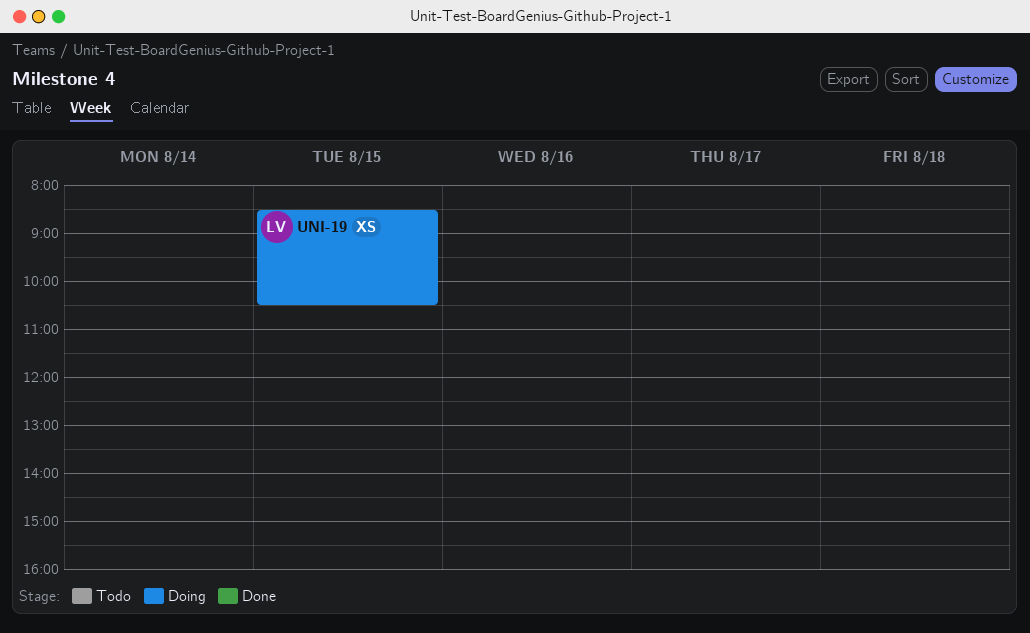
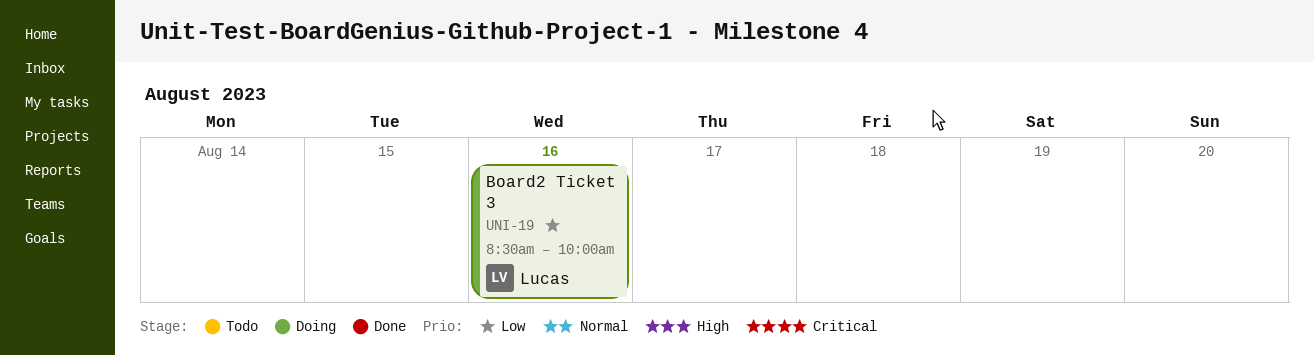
UNI-19, day: Aug 15 -> Aug 16
UNI-19, ends: 10:30 -> 10:00

